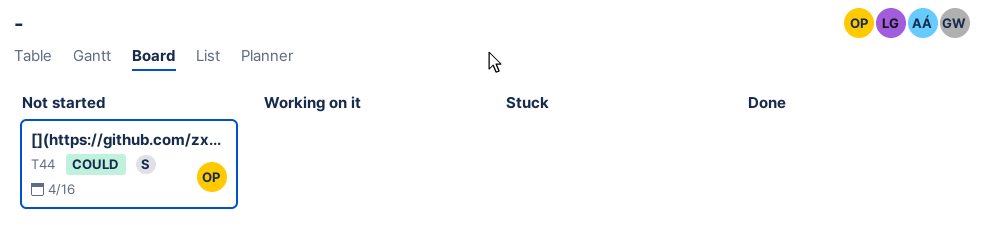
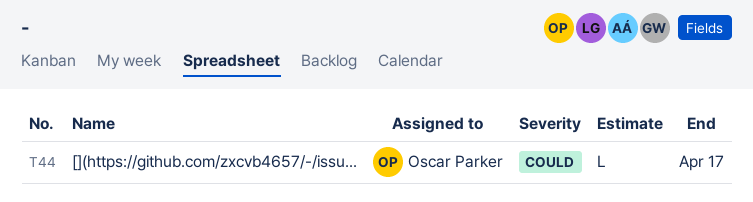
T44, estimate: S -> L
T44, due: Apr 16 -> Apr 17

